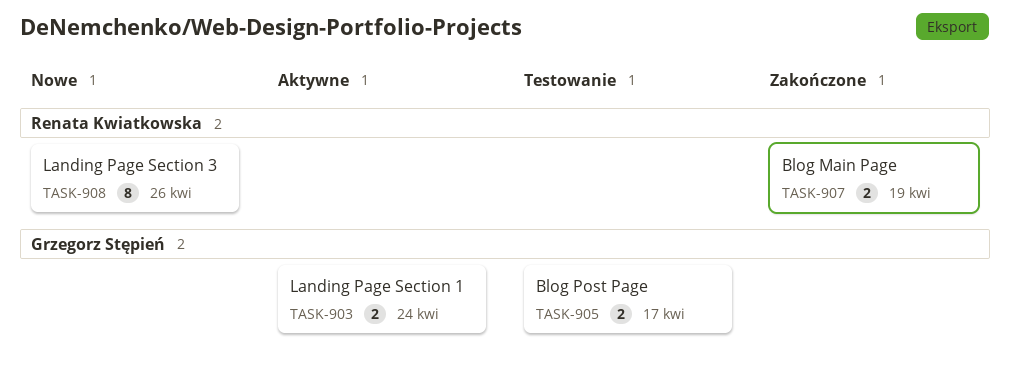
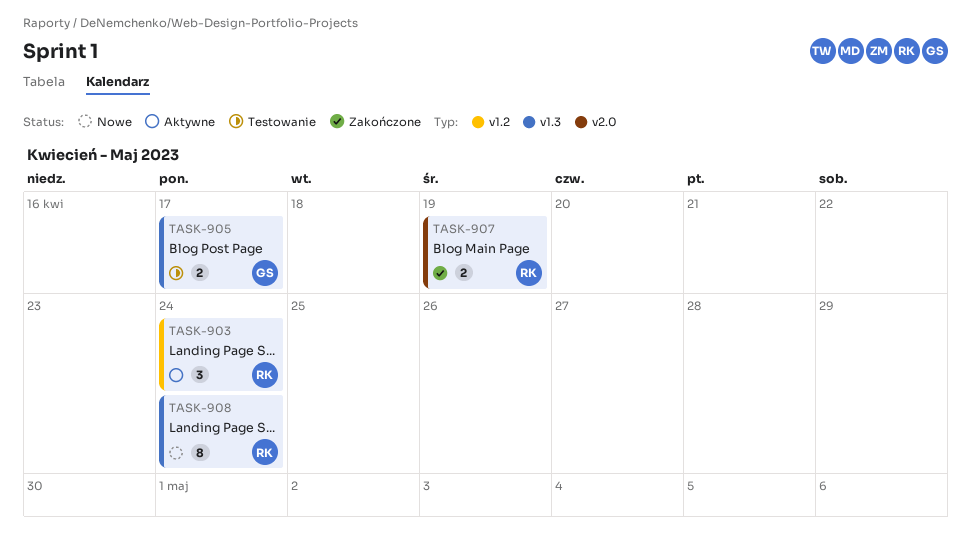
TASK-903, owner: Grzegorz Stępień -> Renata Kwiatkowska
TASK-903, estimate: 2 -> 3
TASK-908, due: Apr 26 -> Apr 24

